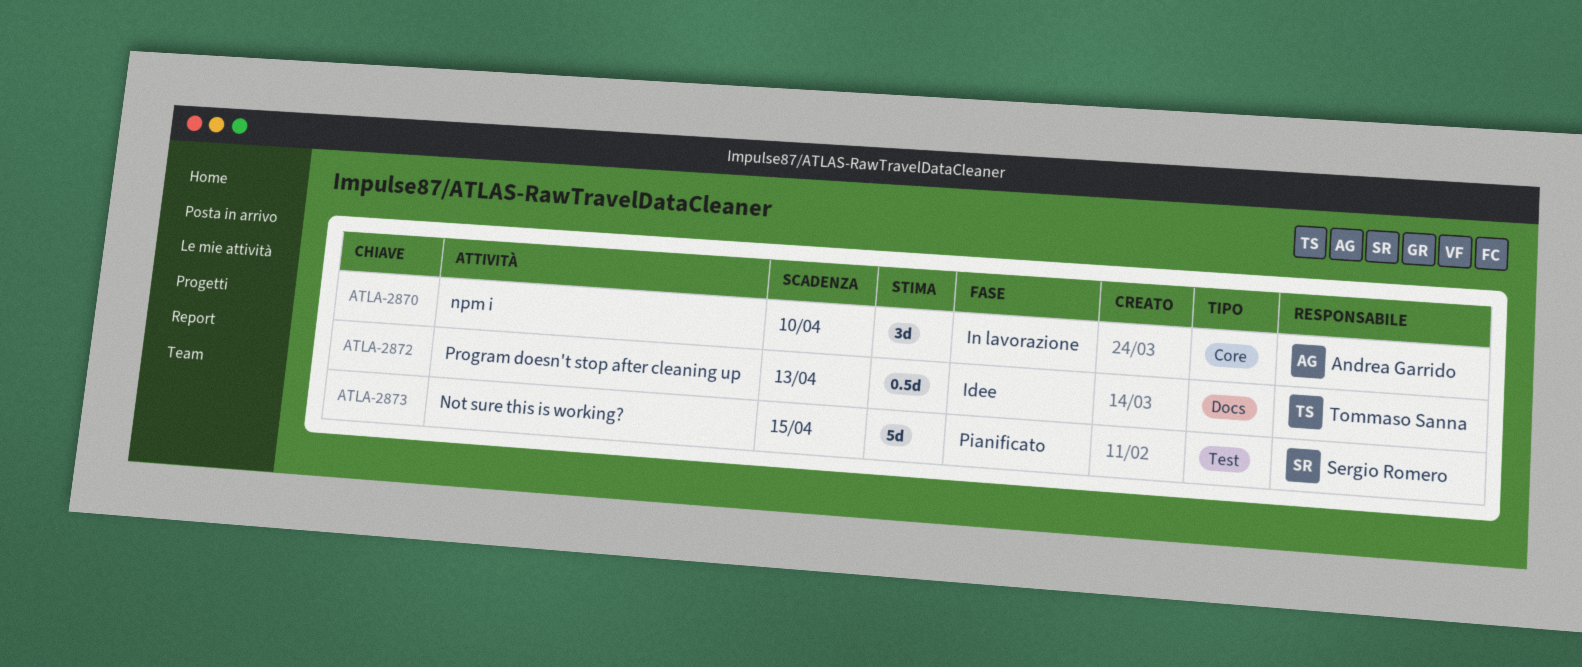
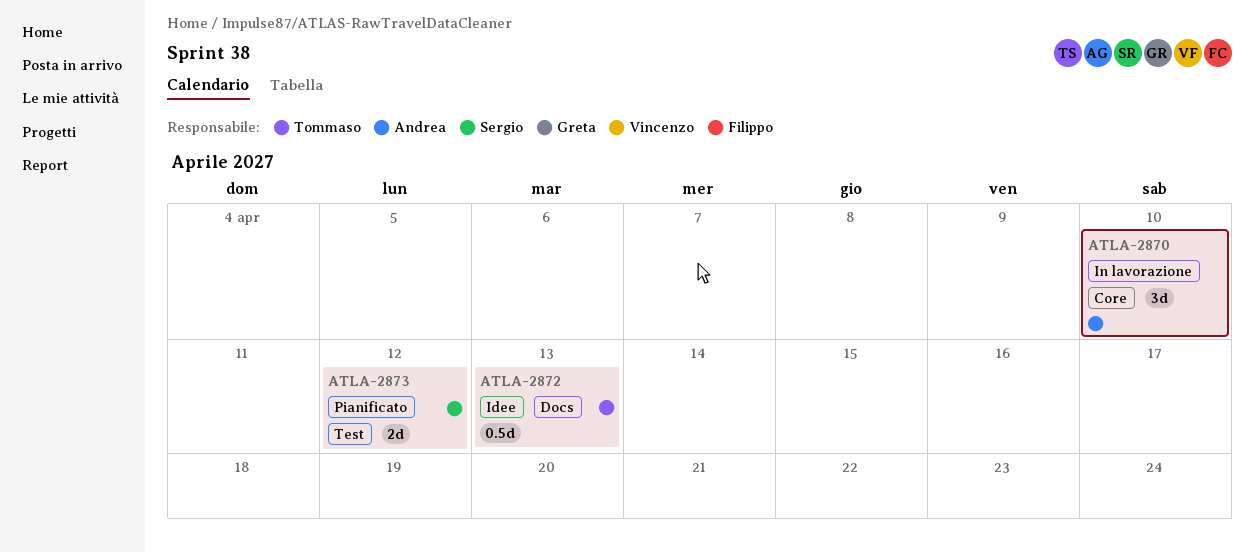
ATLA-2873, estimate: 5d -> 2d
ATLA-2873, due: Apr 15 -> Apr 12

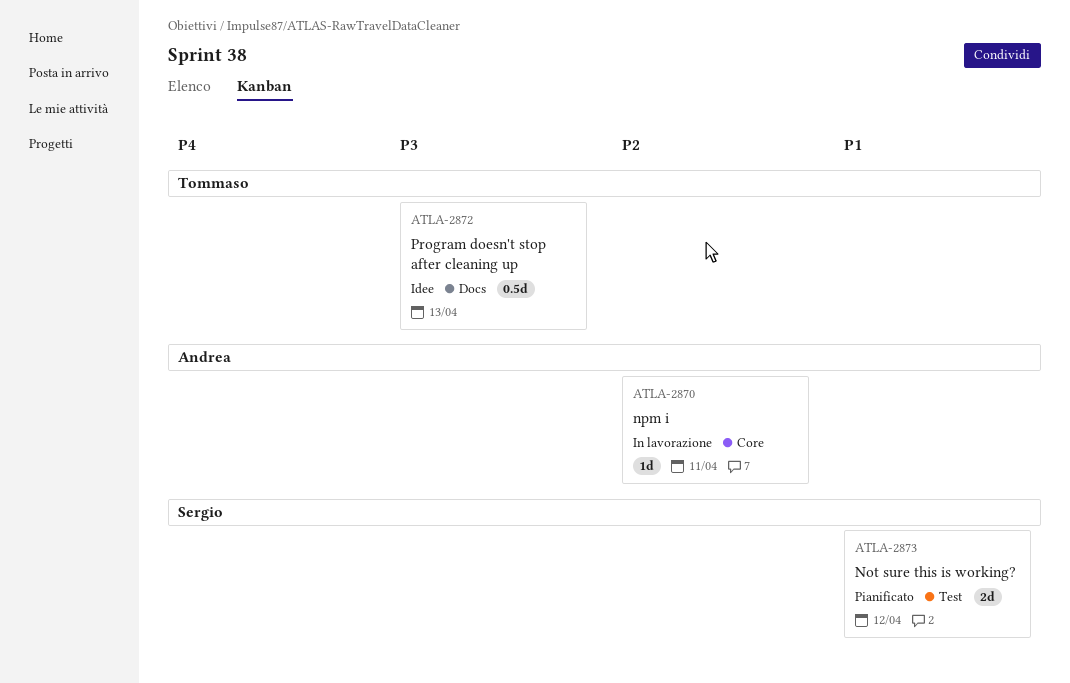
ATLA-2870, estimate: 3d -> 1d
ATLA-2870, due: Apr 10 -> Apr 11

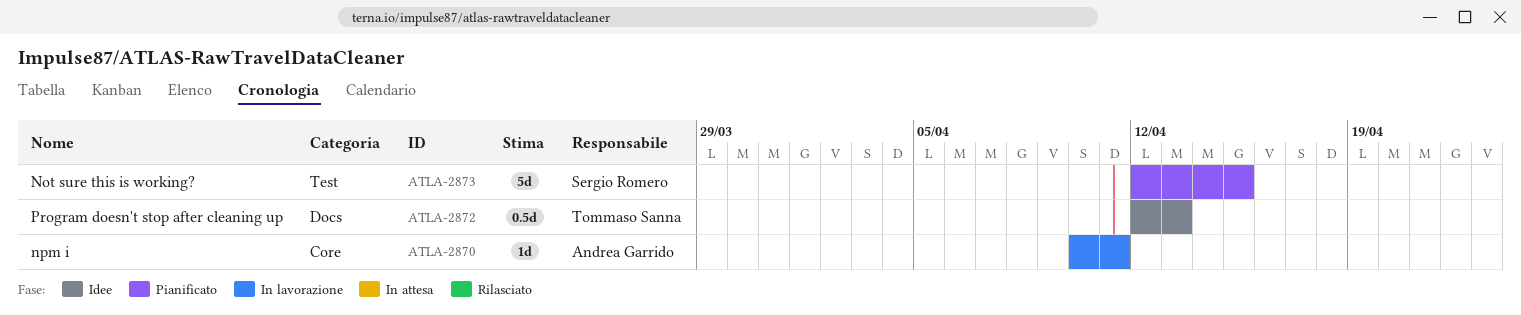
ATLA-2873, estimate: 2d -> 5d
ATLA-2873, due: Apr 12 -> Apr 15

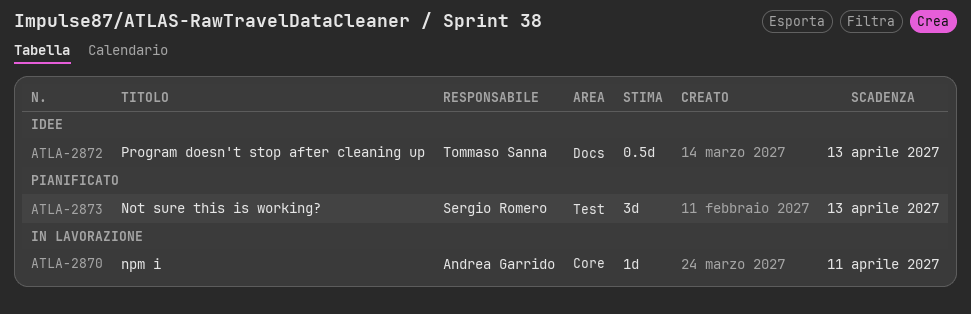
ATLA-2873, estimate: 5d -> 3d
ATLA-2873, due: Apr 15 -> Apr 13

